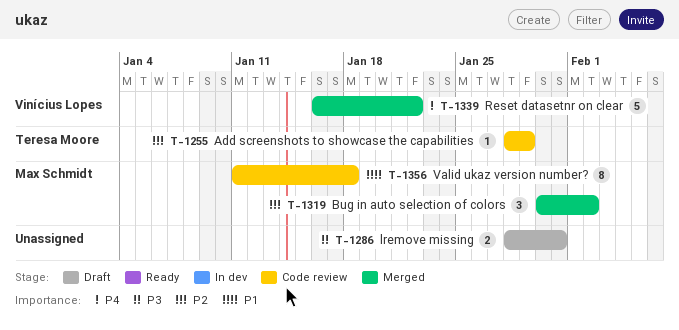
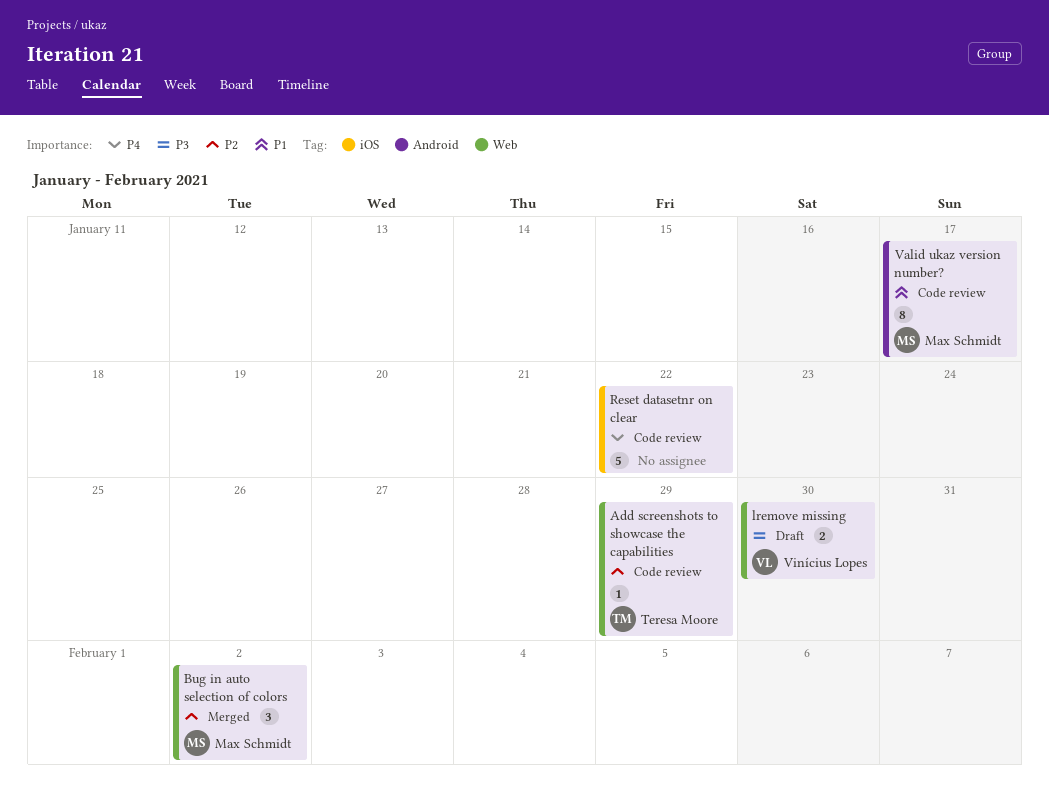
lremove missing, owner: none -> Vinícius Lopes
lremove missing, due: Jan 31 -> Jan 30
Reset datasetnr on clear, status: Merged -> Code review
Reset datasetnr on clear, owner: Vinícius Lopes -> none
Valid ukaz version number?, due: Jan 18 -> Jan 17

